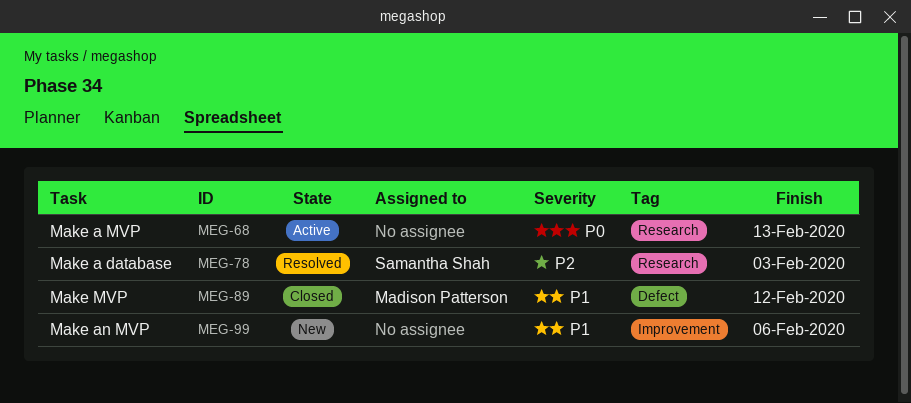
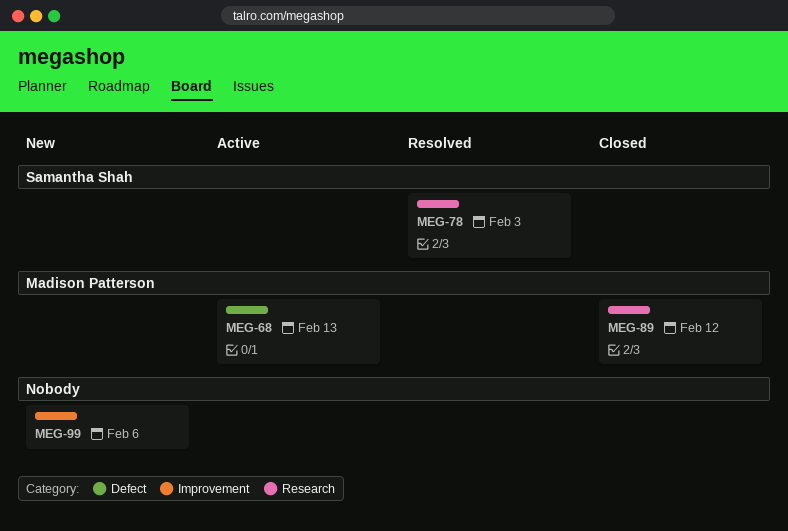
MEG-68, owner: none -> Madison Patterson
MEG-68, label: Research -> Defect
MEG-89, label: Defect -> Research

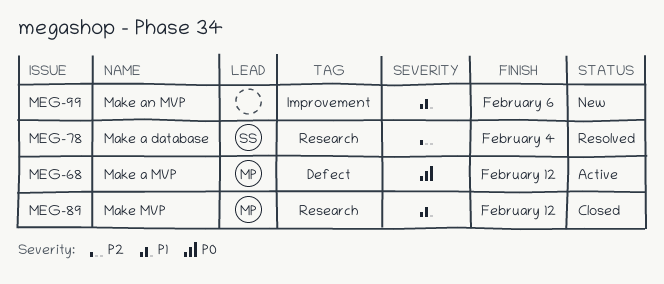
MEG-68, due: Feb 13 -> Feb 12
MEG-78, due: Feb 3 -> Feb 4

